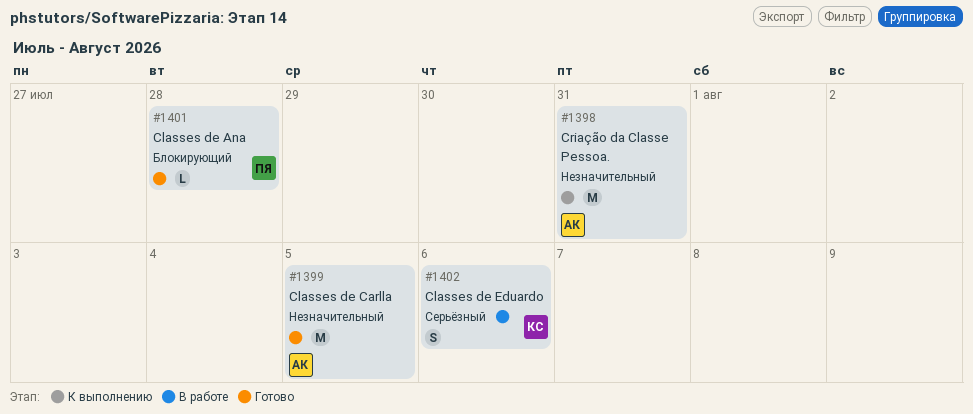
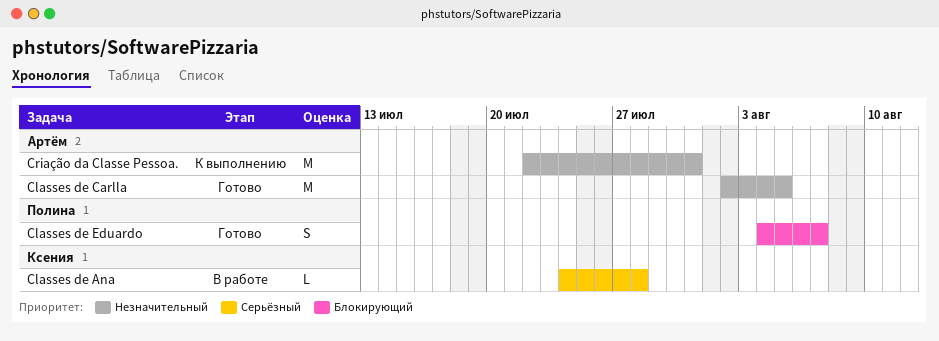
Classes de Ana, status: Готово -> В работе
Classes de Ana, owner: Полина -> Ксения
Classes de Ana, priority: Блокирующий -> Серьёзный
Classes de Eduardo, status: В работе -> Готово
Classes de Eduardo, owner: Ксения -> Полина
Classes de Eduardo, priority: Серьёзный -> Блокирующий
Classes de Eduardo, due: Aug 6 -> Aug 7

